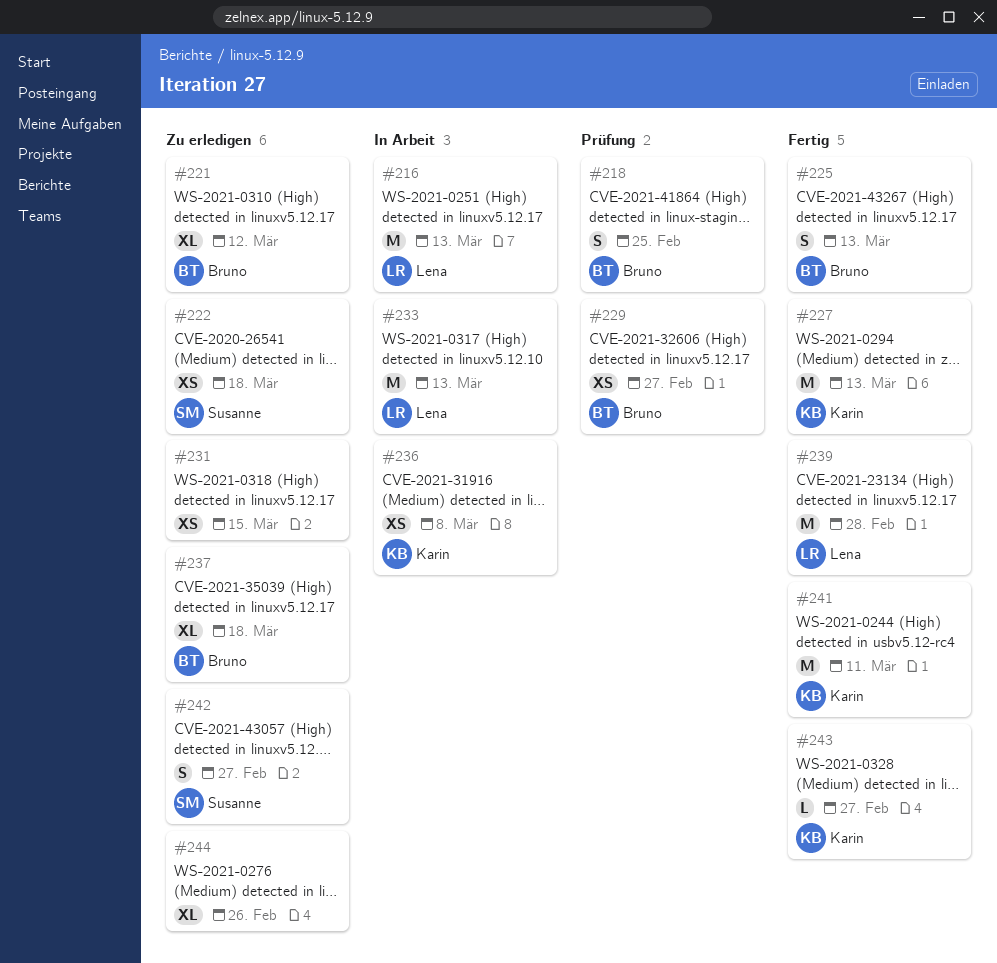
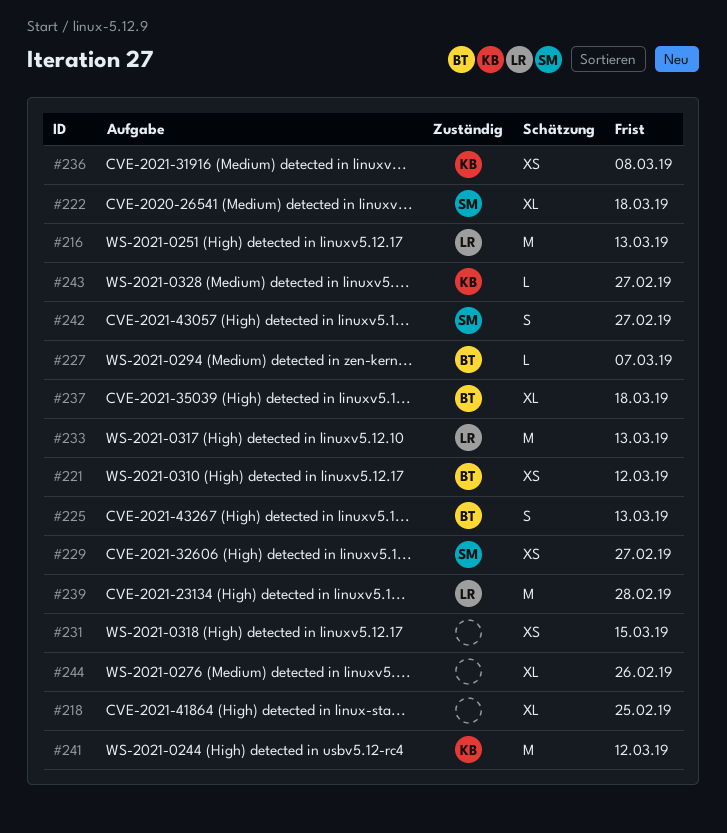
#218, owner: Bruno -> none
#218, estimate: S -> XL
#221, estimate: XL -> XS
#222, estimate: XS -> XL
#227, owner: Karin -> Bruno
#227, estimate: M -> L
#227, due: Mar 13 -> Mar 7
#229, owner: Bruno -> Susanne
#241, due: Mar 11 -> Mar 12

